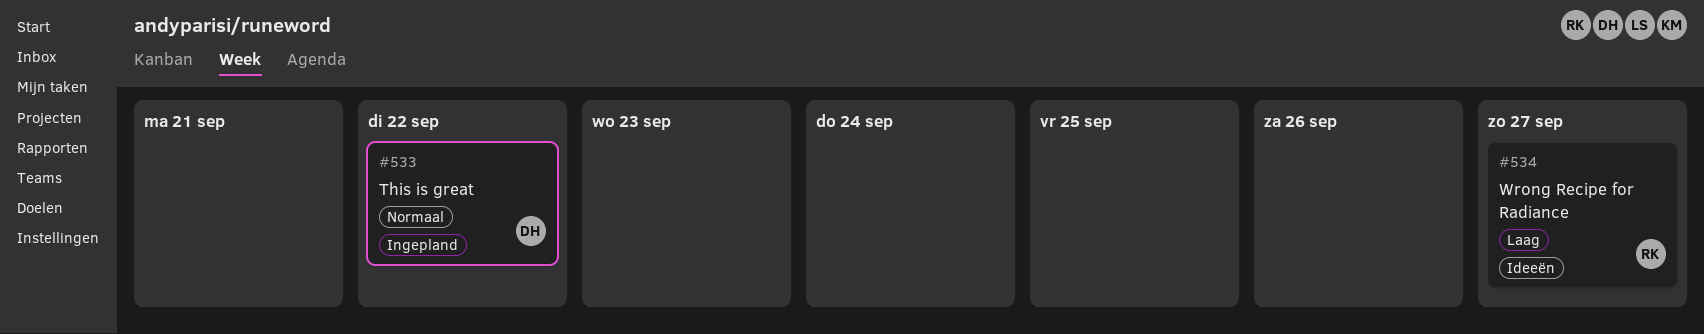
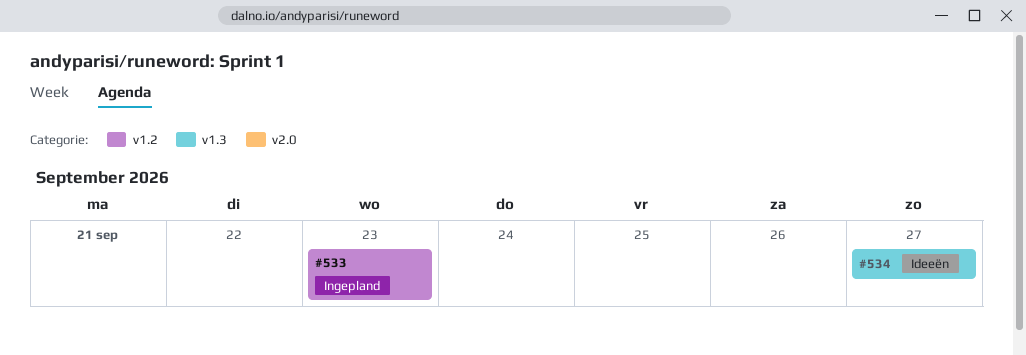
#533, due: Sep 22 -> Sep 23

